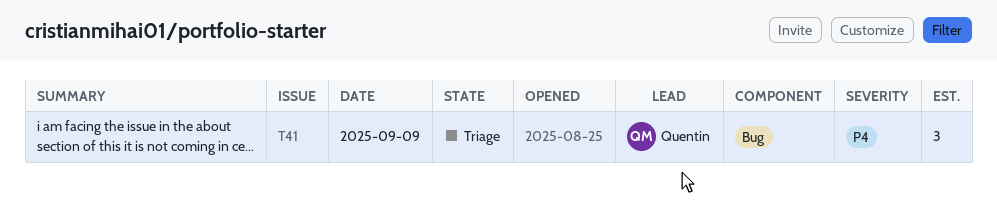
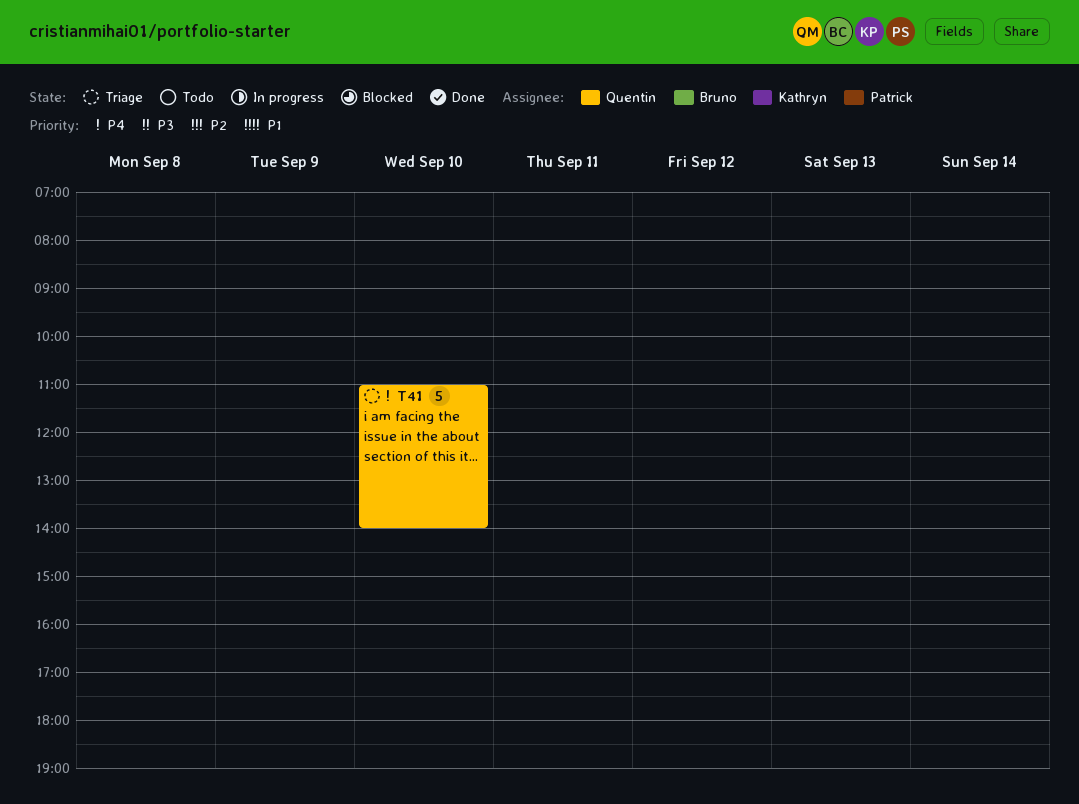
T41, estimate: 3 -> 5
T41, day: Sep 9 -> Sep 10

